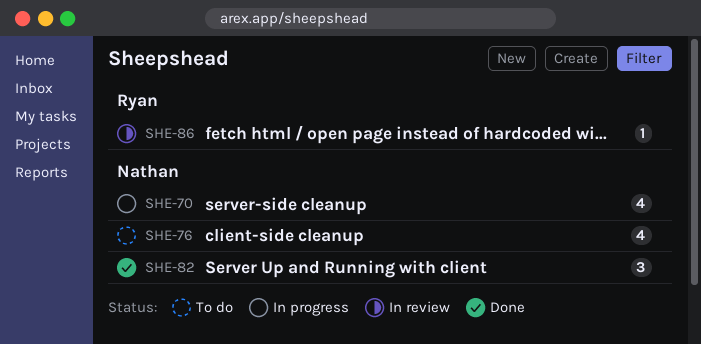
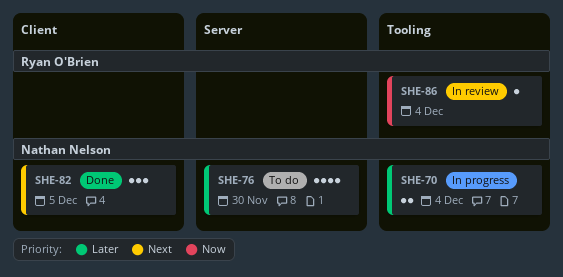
SHE-70, estimate: 4 -> 2

